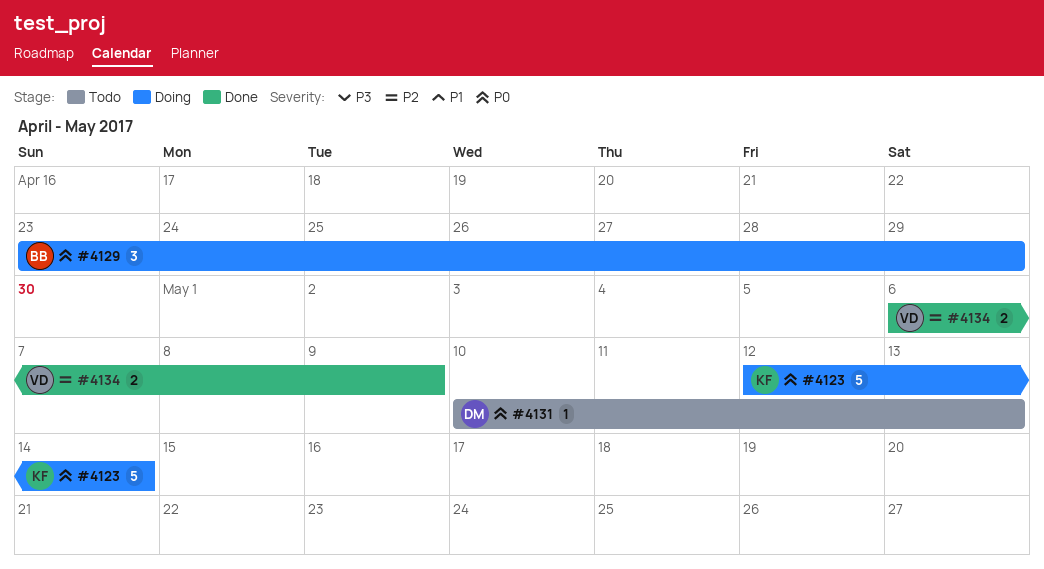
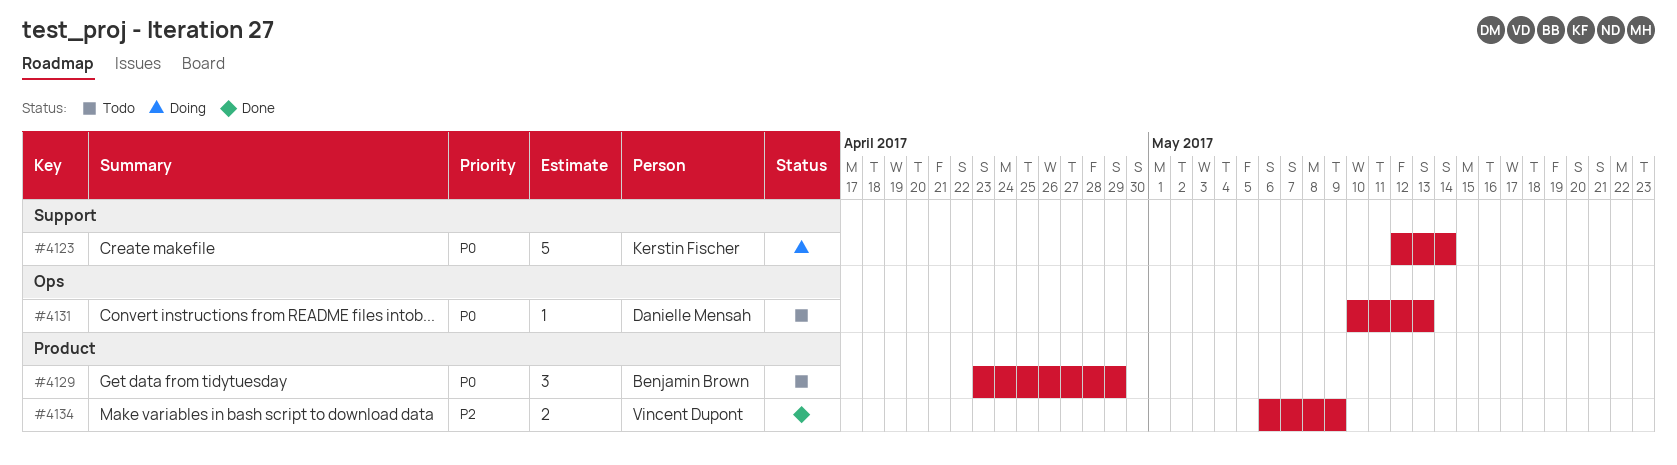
#4129, status: Doing -> Todo

